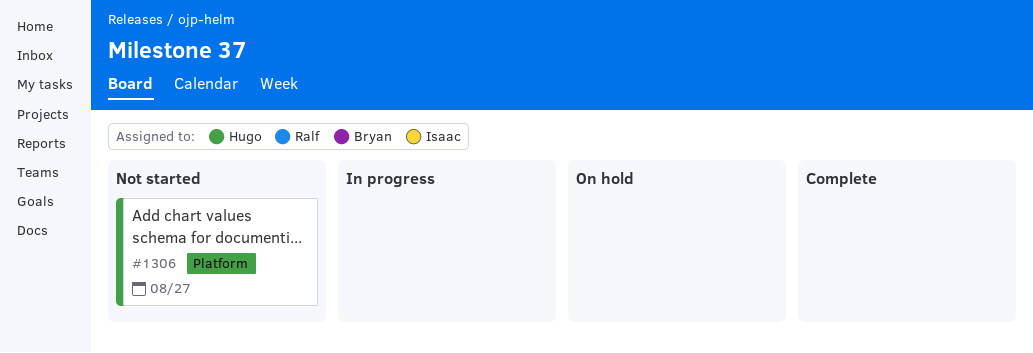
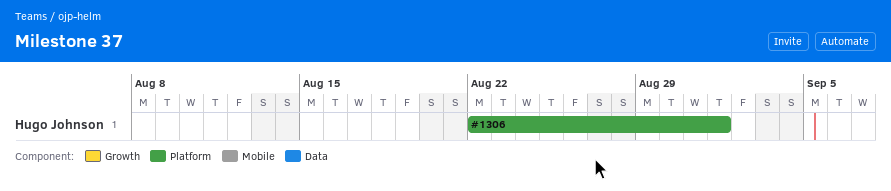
#1306, due: Aug 27 -> Sep 1

